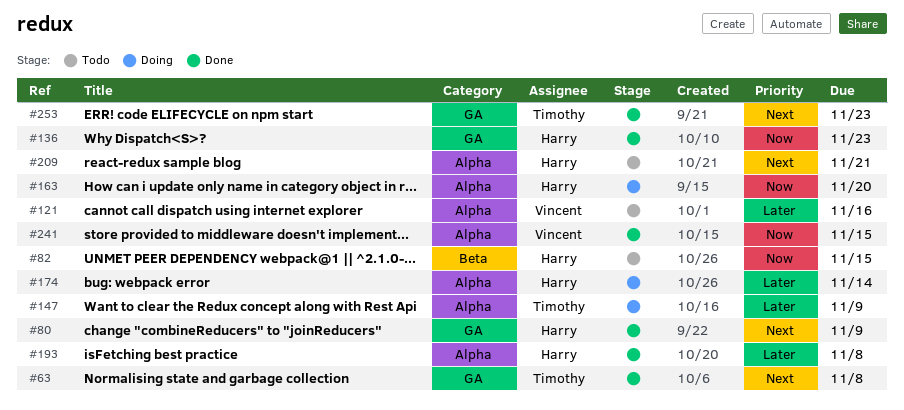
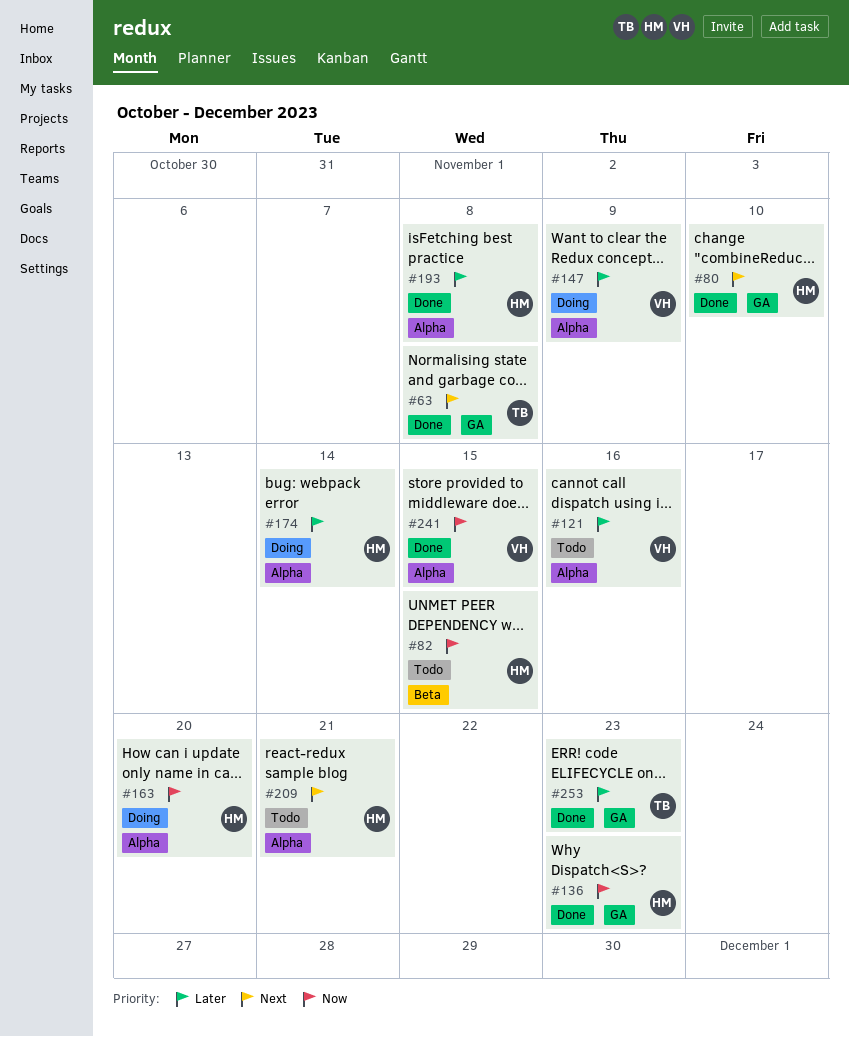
#80, due: Nov 9 -> Nov 10
#147, owner: Timothy -> Vincent
#253, priority: Next -> Later

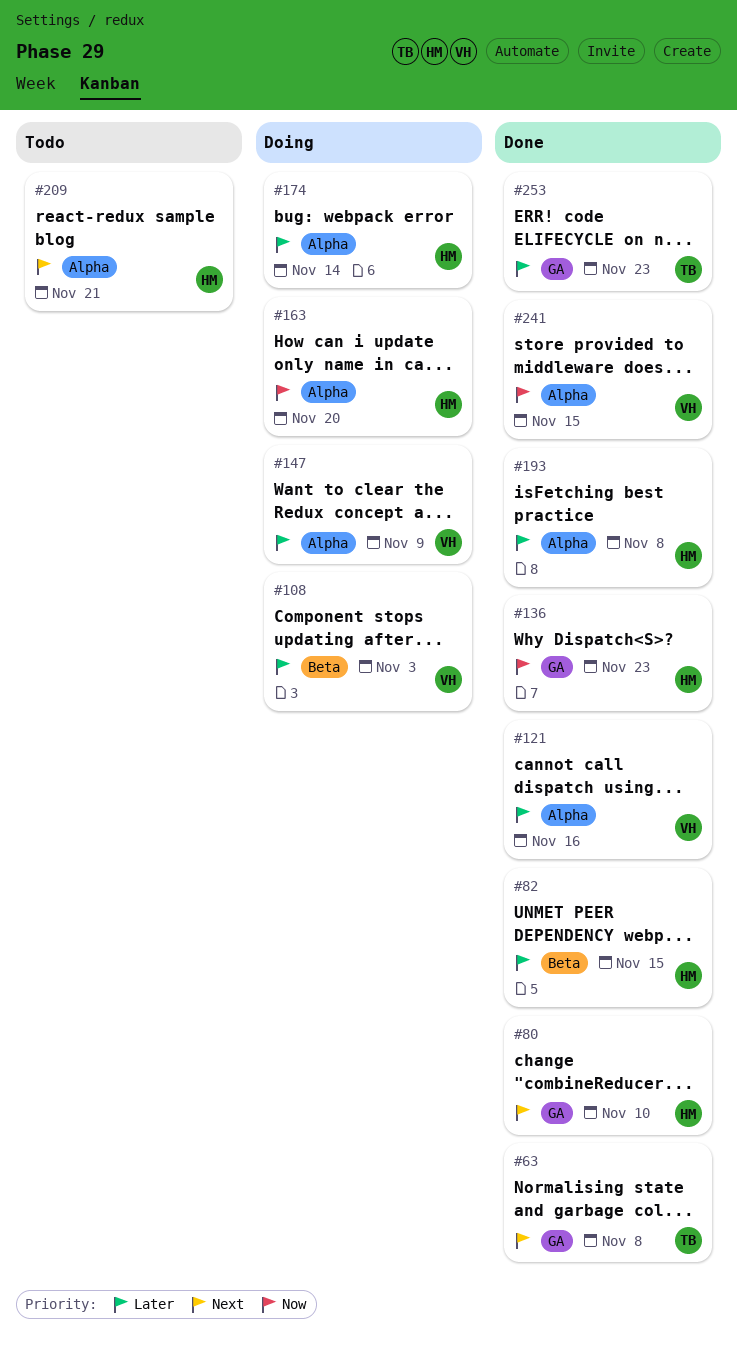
#82, status: Todo -> Done
#82, priority: Now -> Later
#108: none -> present
#121, status: Todo -> Done

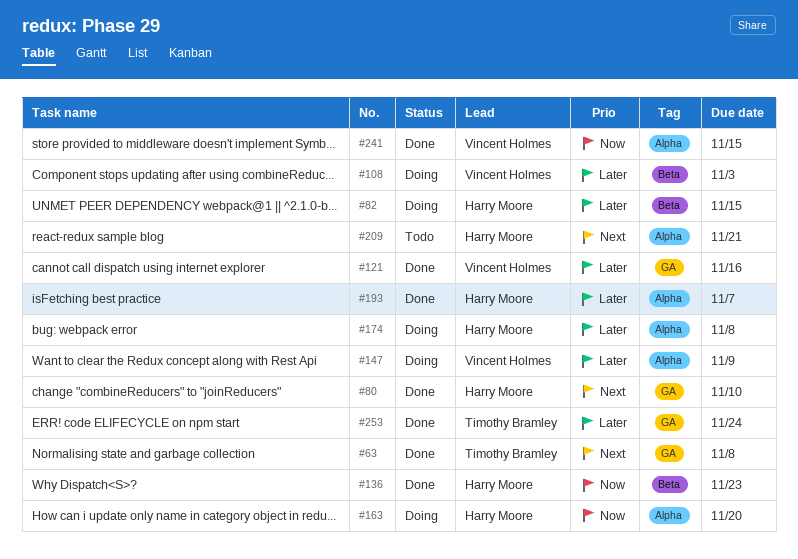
#82, status: Done -> Doing
#121, label: Alpha -> GA
#136, label: GA -> Beta
#174, due: Nov 14 -> Nov 8
#193, due: Nov 8 -> Nov 7
#253, due: Nov 23 -> Nov 24

